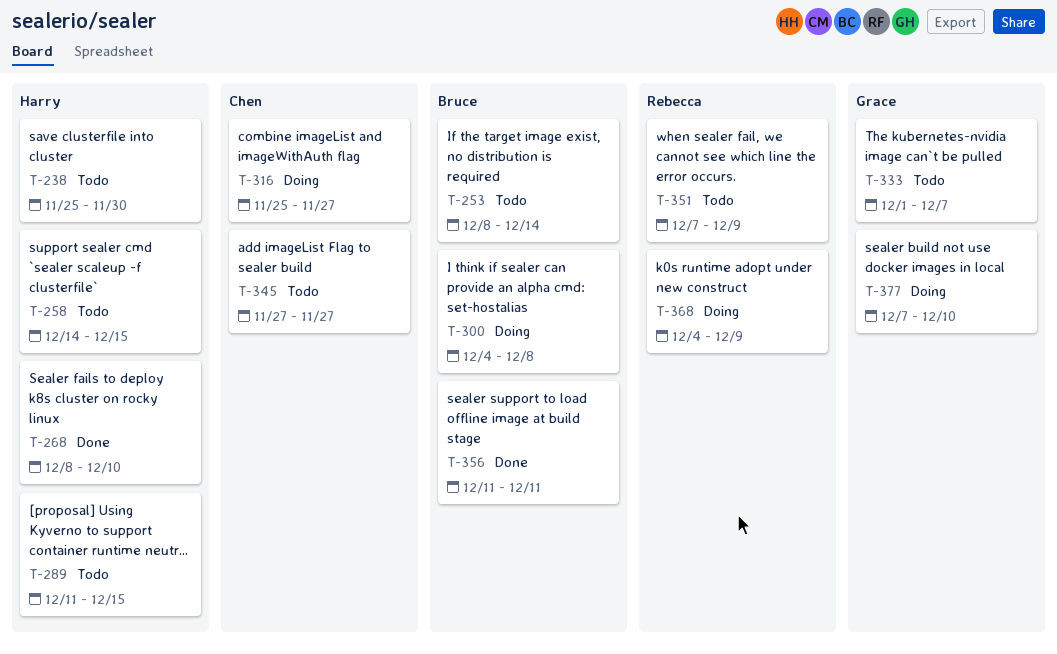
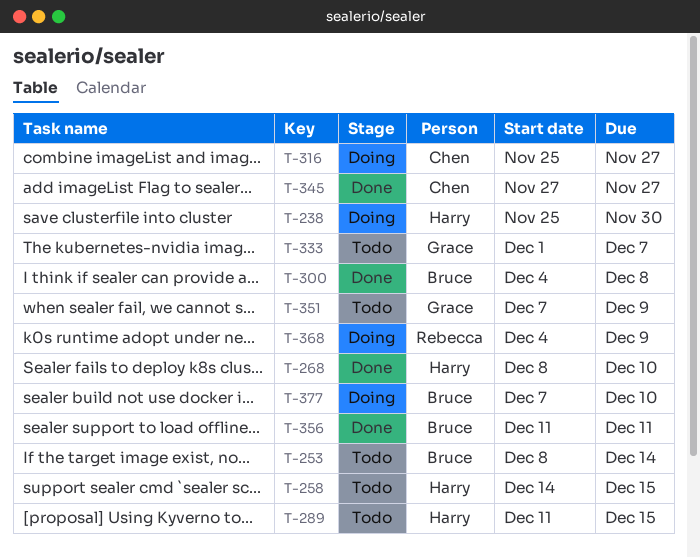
T-238, status: Todo -> Doing
T-300, status: Doing -> Done
T-345, status: Todo -> Done
T-351, owner: Rebecca -> Grace
T-377, owner: Grace -> Bruce

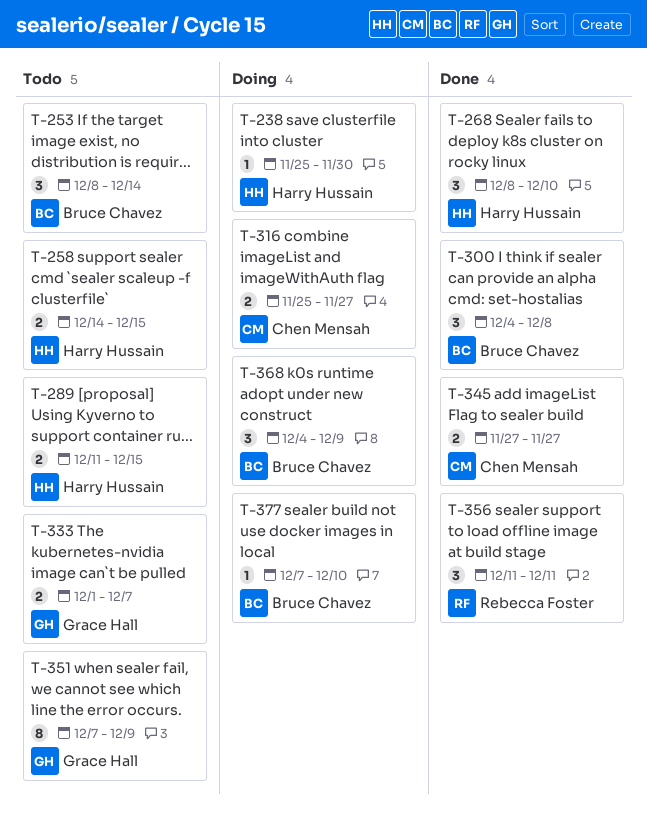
T-356, owner: Bruce Chavez -> Rebecca Foster
T-368, owner: Rebecca Foster -> Bruce Chavez

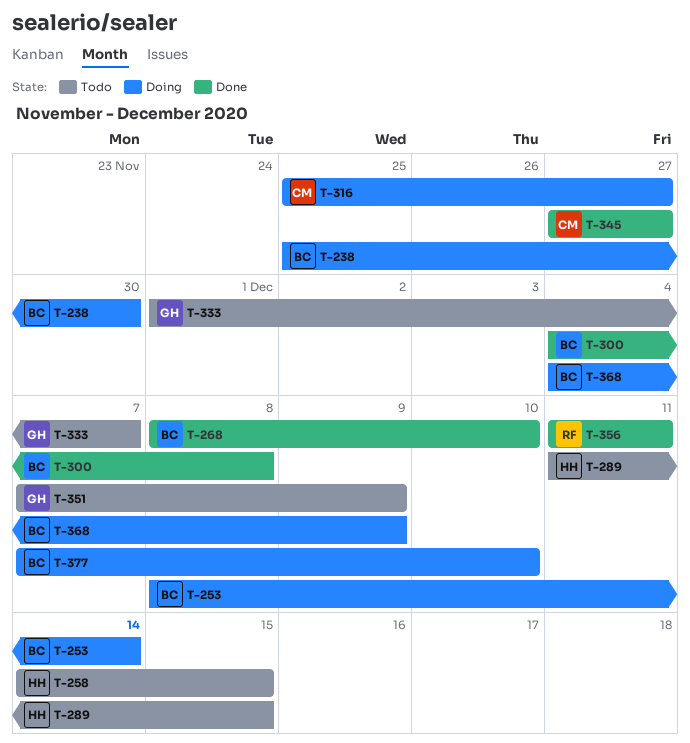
T-238, owner: Harry Hussain -> Bruce Chavez
T-253, status: Todo -> Doing
T-268, owner: Harry Hussain -> Bruce Chavez

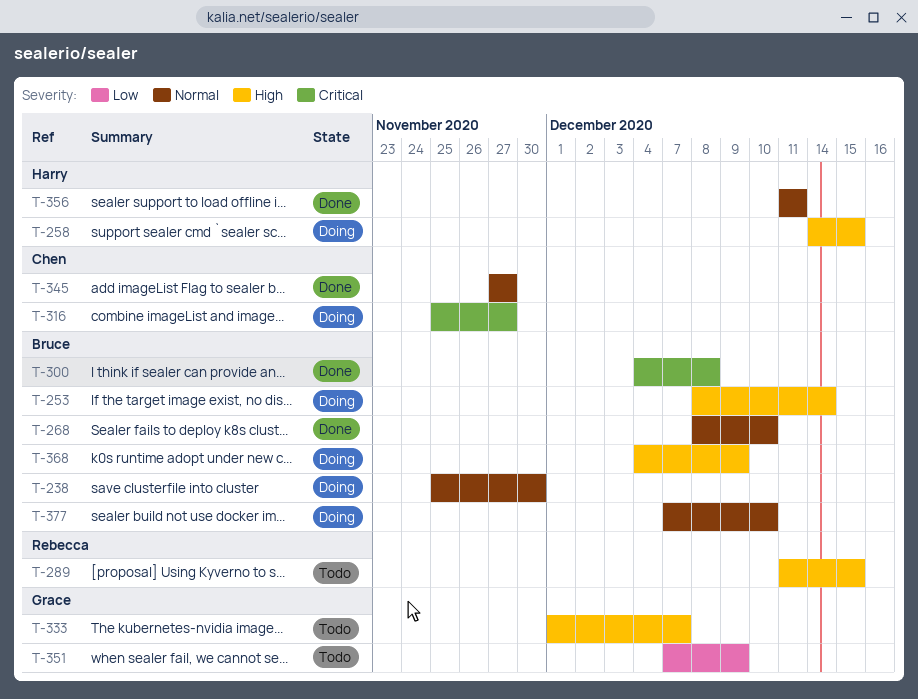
T-258, status: Todo -> Doing
T-289, owner: Harry -> Rebecca
T-356, owner: Rebecca -> Harry

